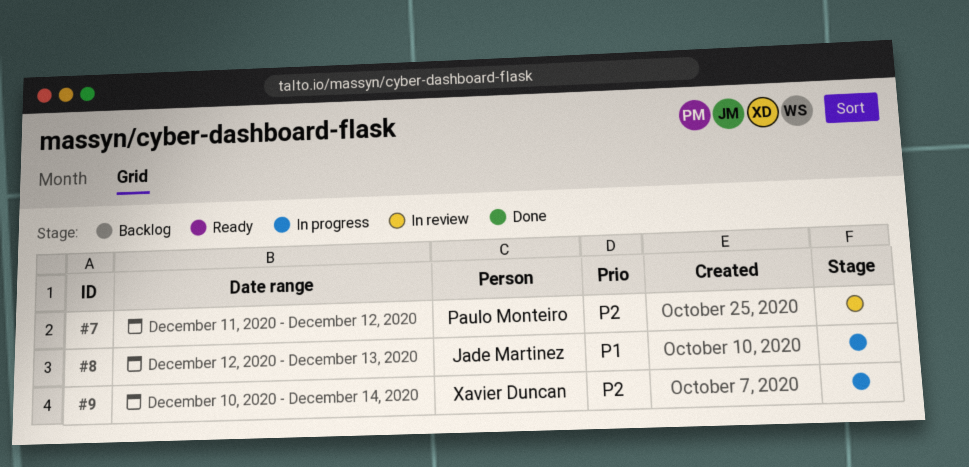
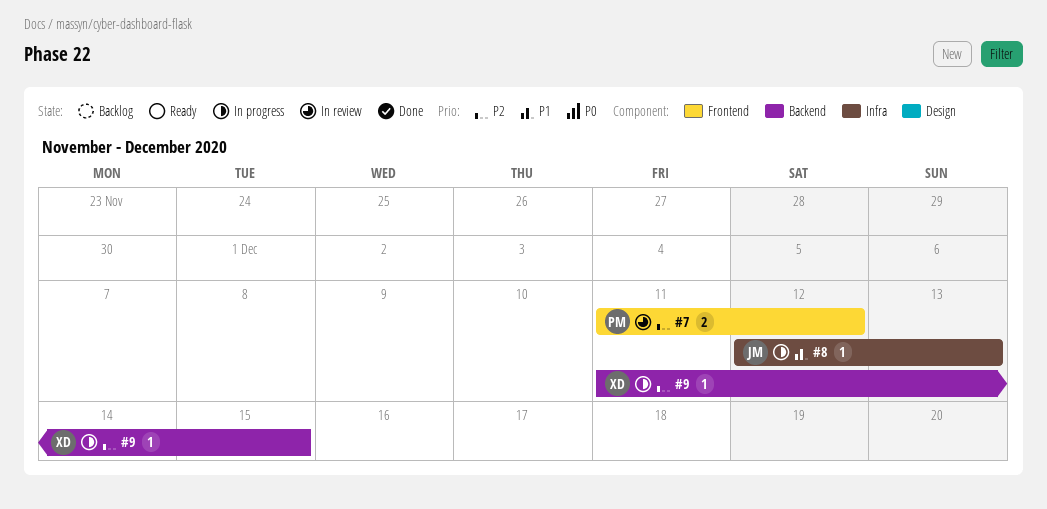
#9, start: Dec 10 -> Dec 11
#9, due: Dec 14 -> Dec 15

